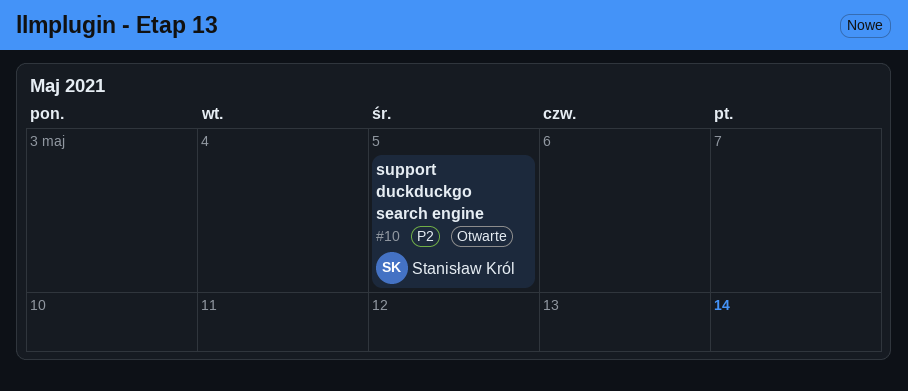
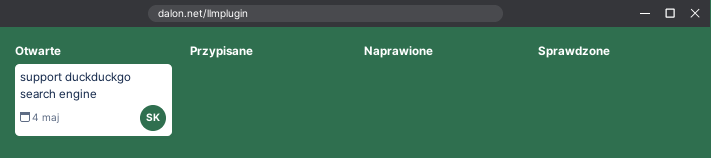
support duckduckgo search engine, due: May 5 -> May 4

